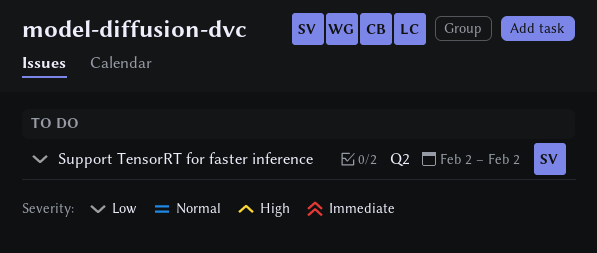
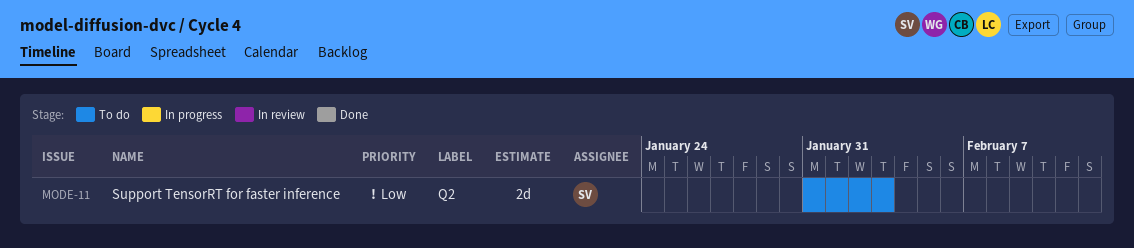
Support TensorRT for faster inference, start: Feb 2 -> Jan 31
Support TensorRT for faster inference, due: Feb 2 -> Feb 3

